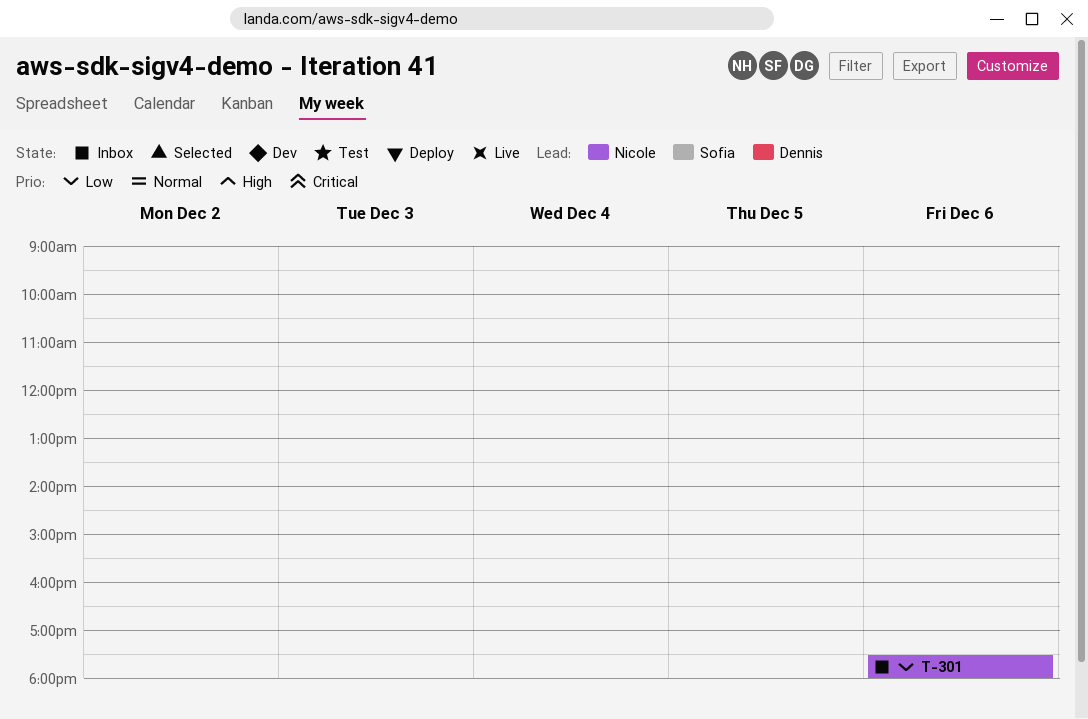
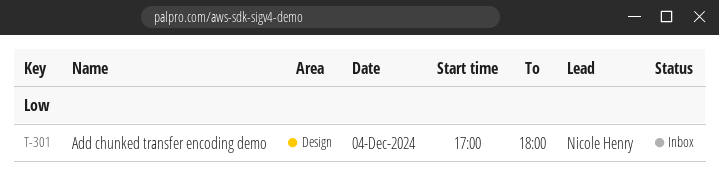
T-301, day: Dec 6 -> Dec 4
T-301, begins: 17:30 -> 17:00

